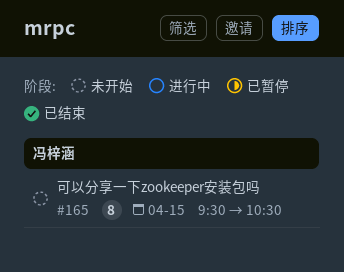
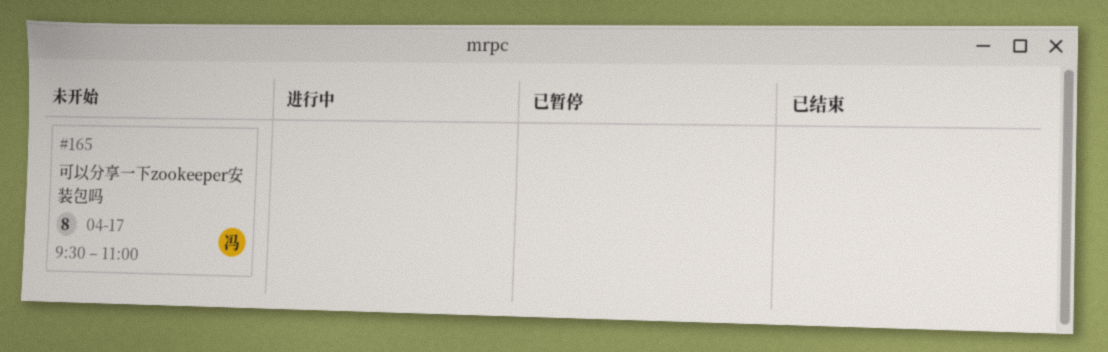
#165, day: Apr 15 -> Apr 17
#165, ends: 10:30 -> 11:00

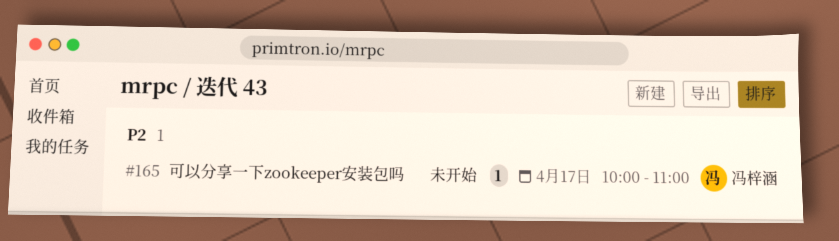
#165, estimate: 8 -> 1
#165, begins: 09:30 -> 10:00

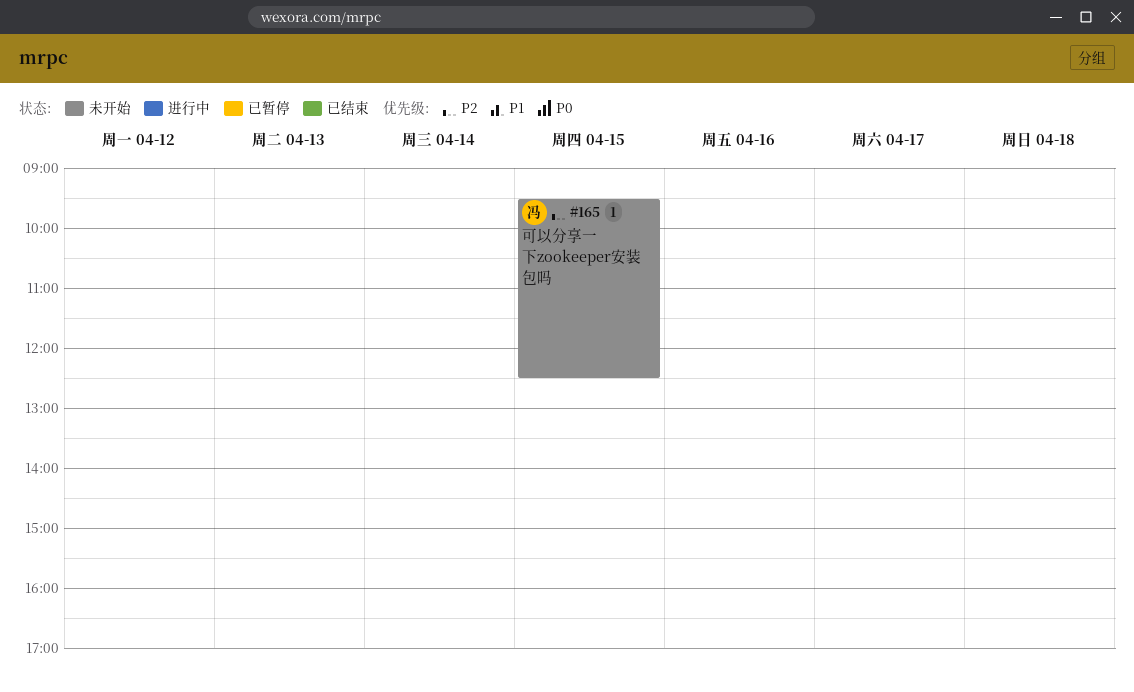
#165, day: Apr 17 -> Apr 15
#165, begins: 10:00 -> 09:30
#165, ends: 11:00 -> 12:30

